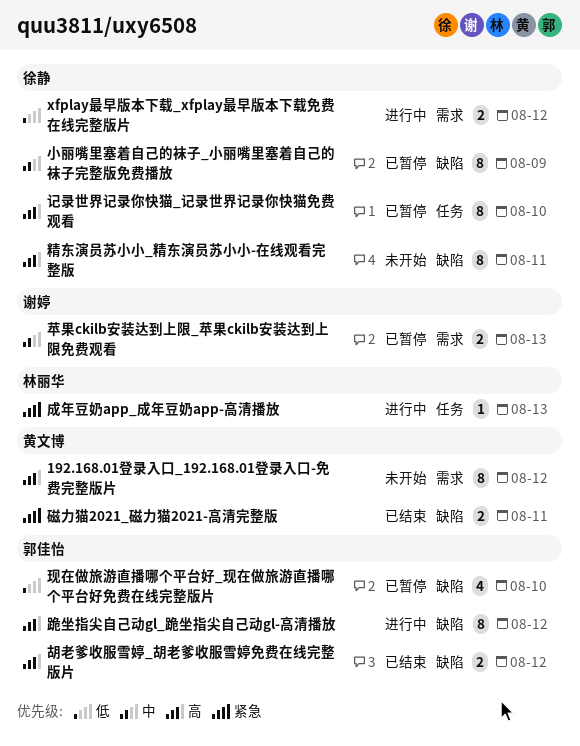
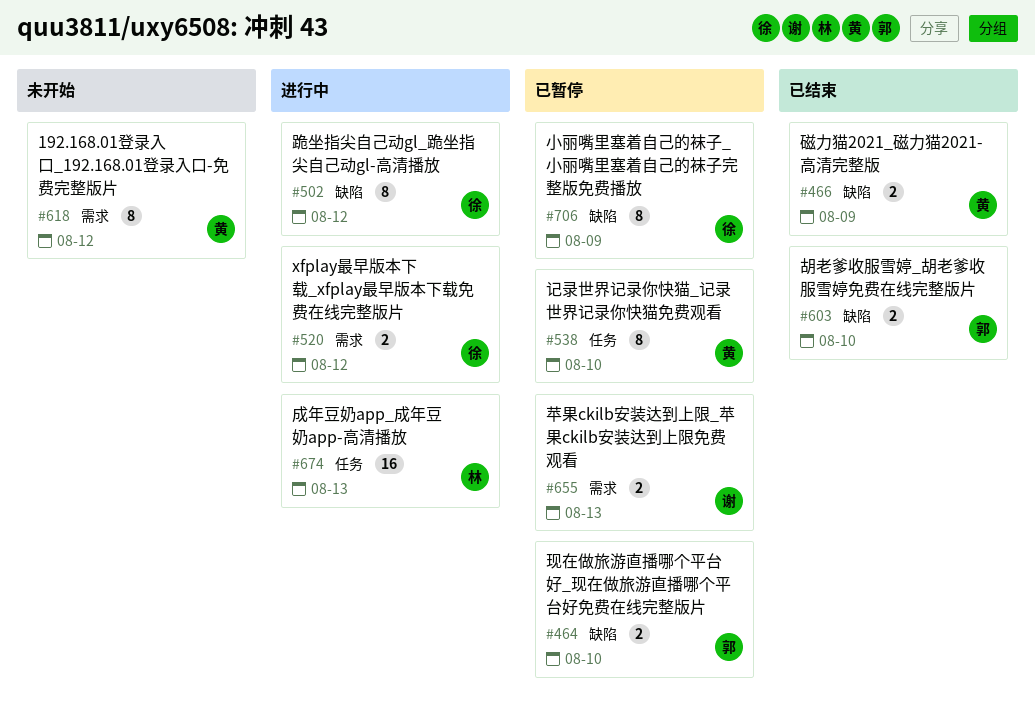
成年豆奶app_成年豆奶app-高清播放, estimate: 1 -> 16
现在做旅游直播哪个平台好_现在做旅游直播哪个平台好免费在线完整版片, estimate: 4 -> 2
磁力猫2021_磁力猫2021-高清完整版, due: Aug 11 -> Aug 9
精东演员苏小小_精东演员苏小小-在线观看完整版: present -> none
胡老爹收服雪婷_胡老爹收服雪婷免费在线完整版片, due: Aug 12 -> Aug 10
记录世界记录你快猫_记录世界记录你快猫免费观看, owner: 徐静 -> 黄文博
跪坐指尖自己动gl_跪坐指尖自己动gl-高清播放, owner: 郭佳怡 -> 徐静

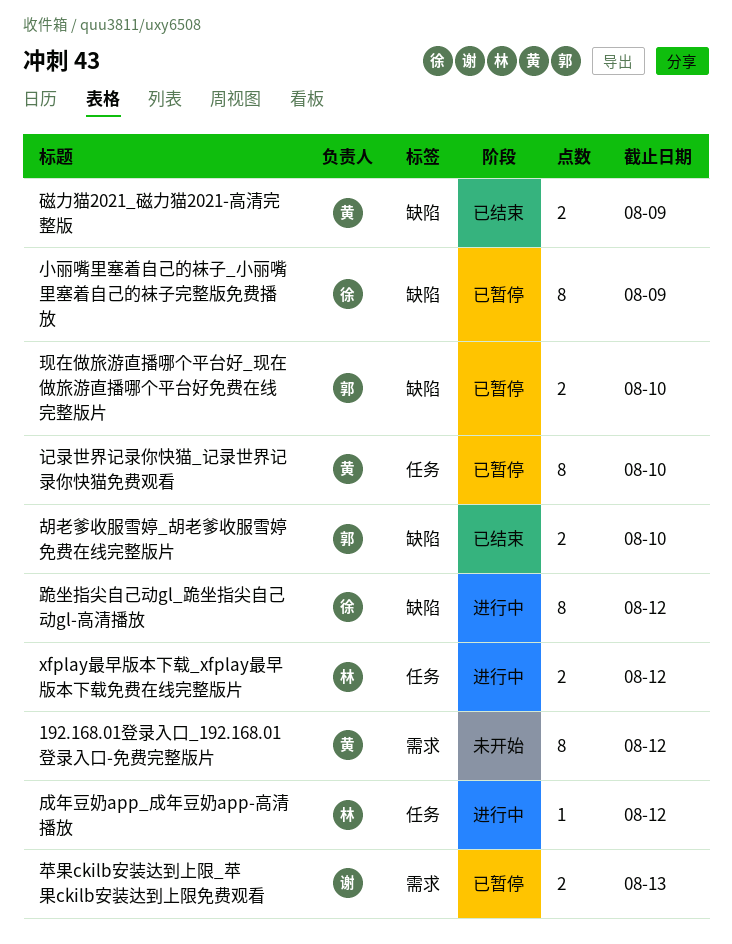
xfplay最早版本下载_xfplay最早版本下载免费在线完整版片, owner: 徐 -> 林
xfplay最早版本下载_xfplay最早版本下载免费在线完整版片, label: 需求 -> 任务
成年豆奶app_成年豆奶app-高清播放, estimate: 16 -> 1
成年豆奶app_成年豆奶app-高清播放, due: Aug 13 -> Aug 12

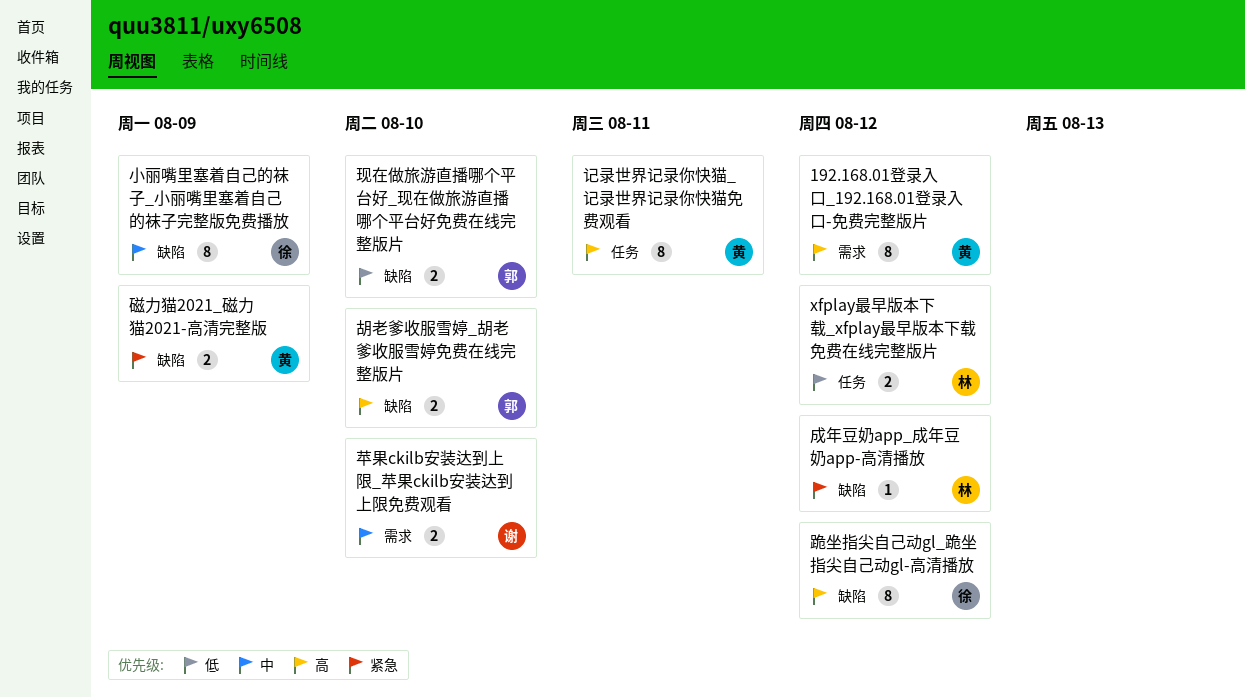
成年豆奶app_成年豆奶app-高清播放, label: 任务 -> 缺陷
苹果ckilb安装达到上限_苹果ckilb安装达到上限免费观看, due: Aug 13 -> Aug 10
记录世界记录你快猫_记录世界记录你快猫免费观看, due: Aug 10 -> Aug 11

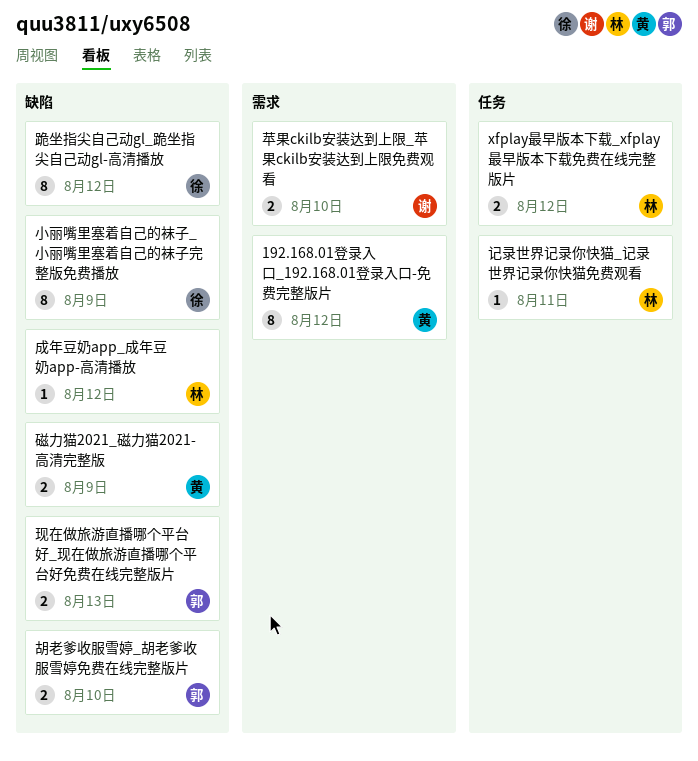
现在做旅游直播哪个平台好_现在做旅游直播哪个平台好免费在线完整版片, due: Aug 10 -> Aug 13
记录世界记录你快猫_记录世界记录你快猫免费观看, owner: 黄 -> 林
记录世界记录你快猫_记录世界记录你快猫免费观看, estimate: 8 -> 1

